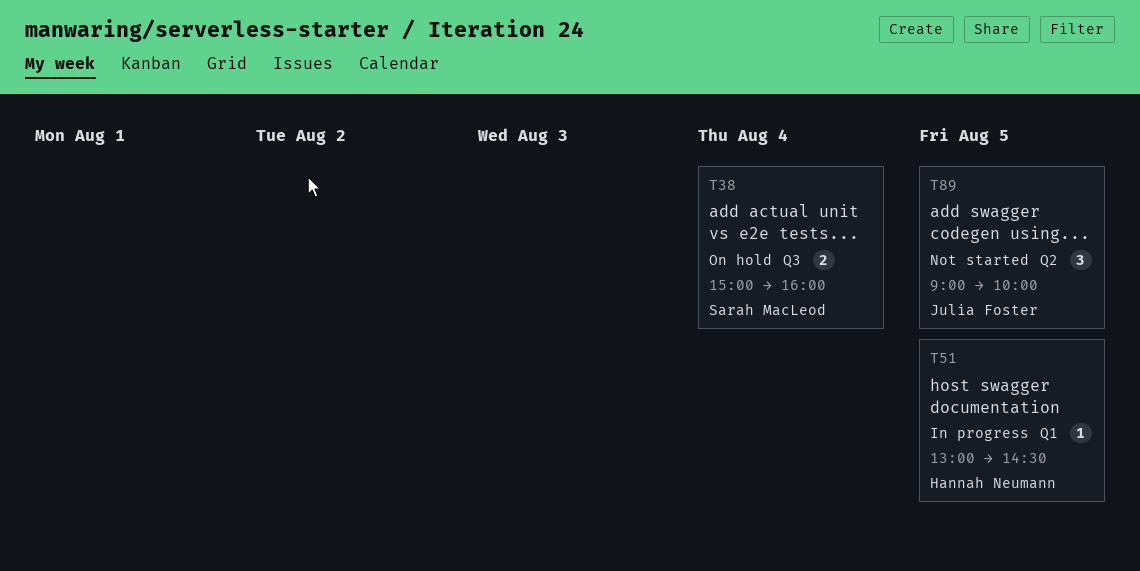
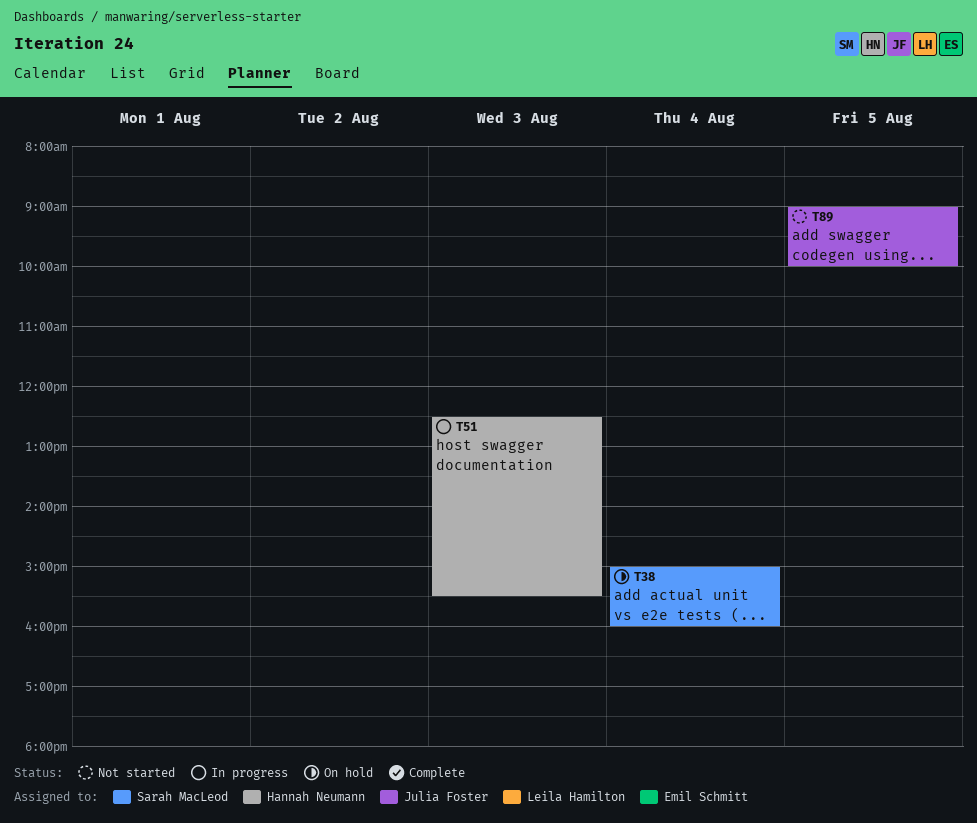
T51, day: Aug 5 -> Aug 3
T51, begins: 13:00 -> 12:30
T51, ends: 14:30 -> 15:30

